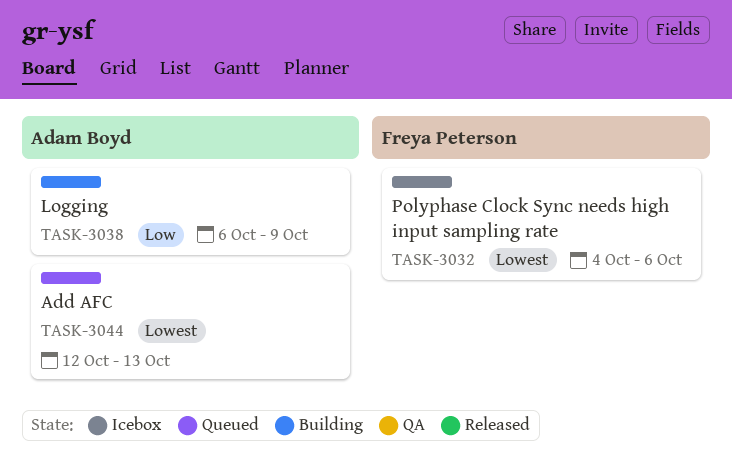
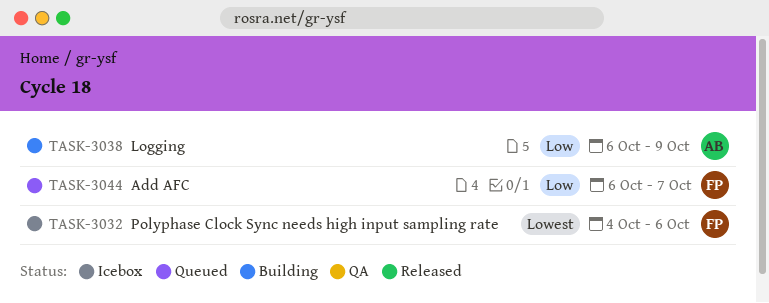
TASK-3044, owner: Adam Boyd -> Freya Peterson
TASK-3044, priority: Lowest -> Low
TASK-3044, start: Oct 12 -> Oct 6
TASK-3044, due: Oct 13 -> Oct 7

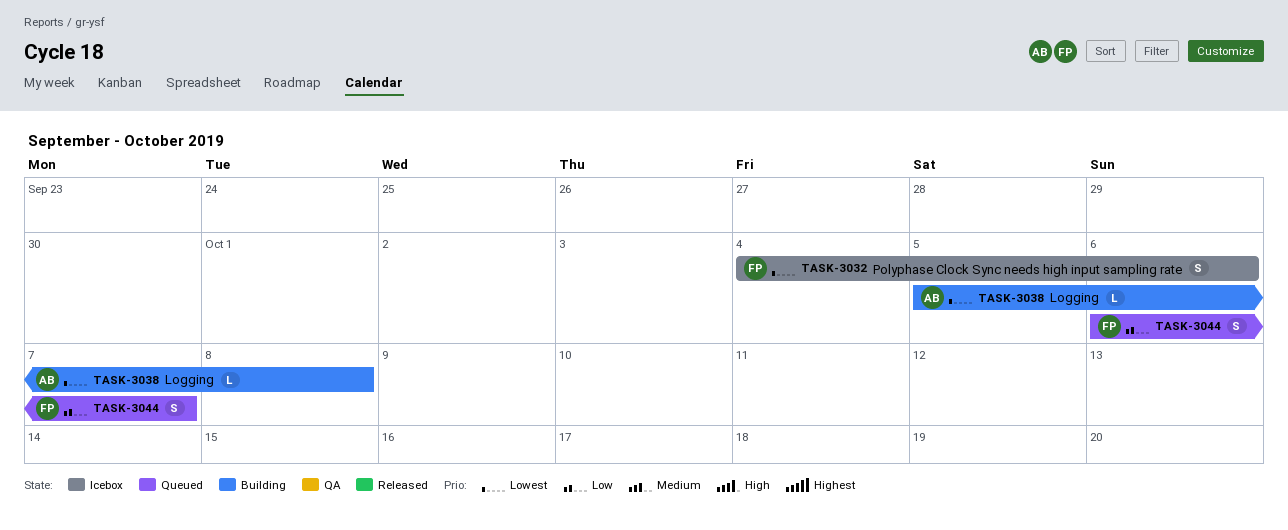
TASK-3038, priority: Low -> Lowest
TASK-3038, start: Oct 6 -> Oct 5
TASK-3038, due: Oct 9 -> Oct 8

